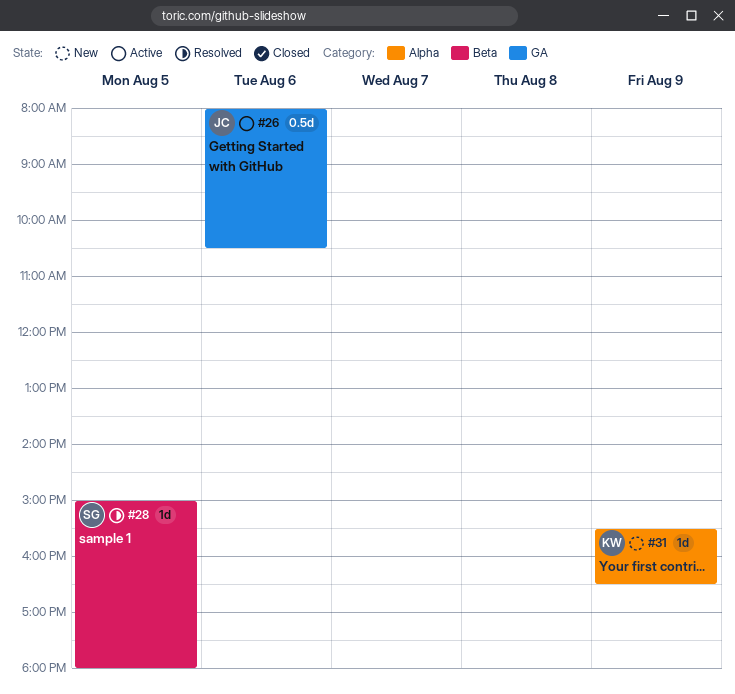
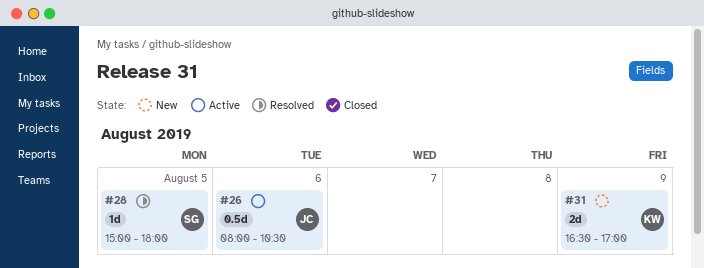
#31, estimate: 1d -> 2d
#31, begins: 15:30 -> 16:30
#31, ends: 16:30 -> 17:00

